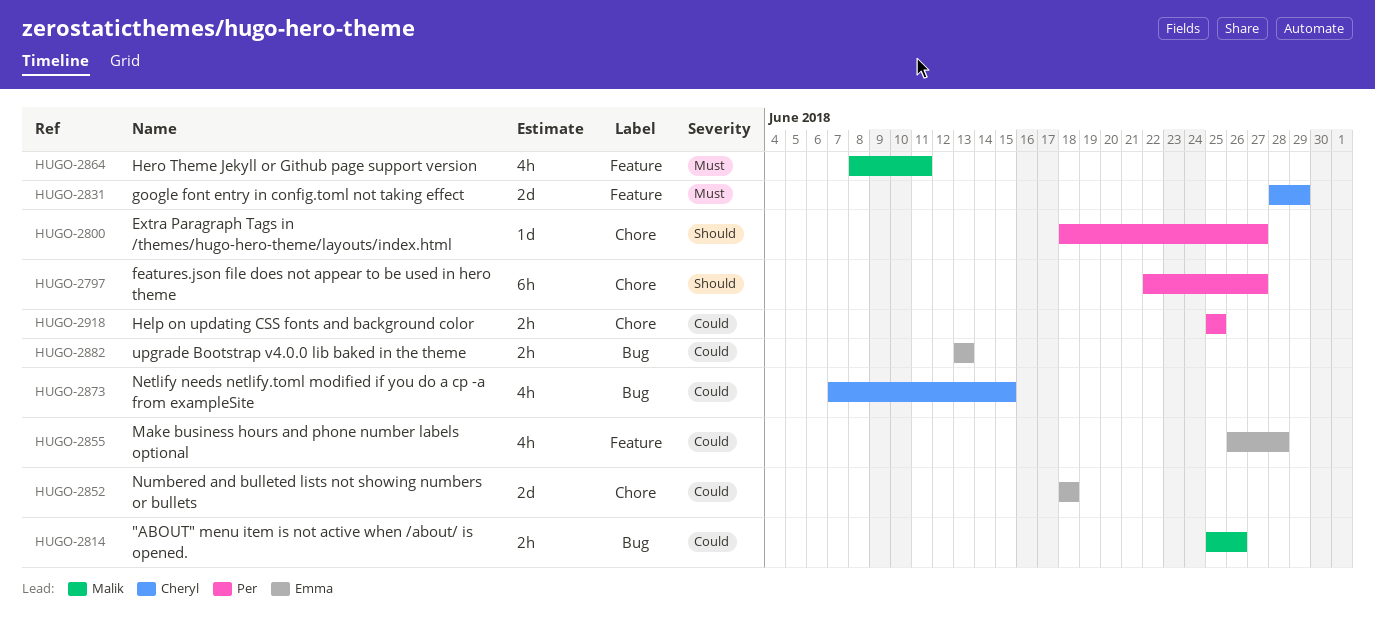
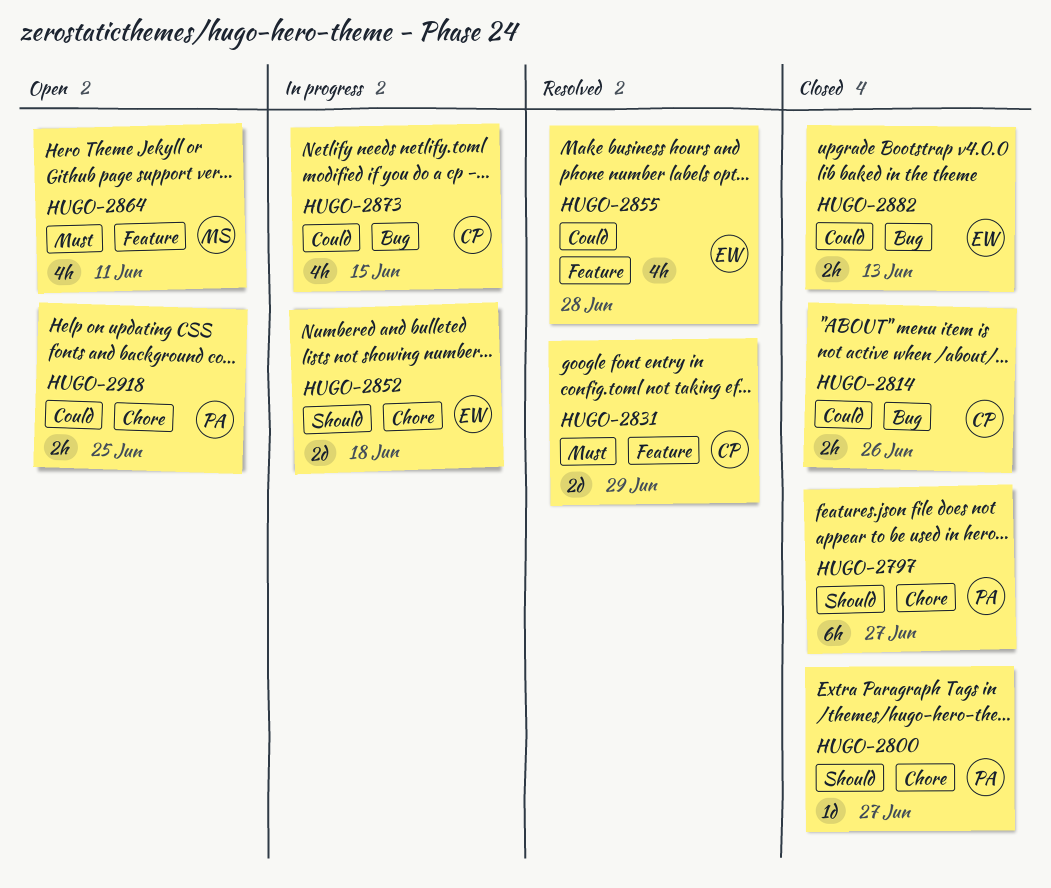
HUGO-2814, owner: Malik -> Cheryl
HUGO-2852, priority: Could -> Should

